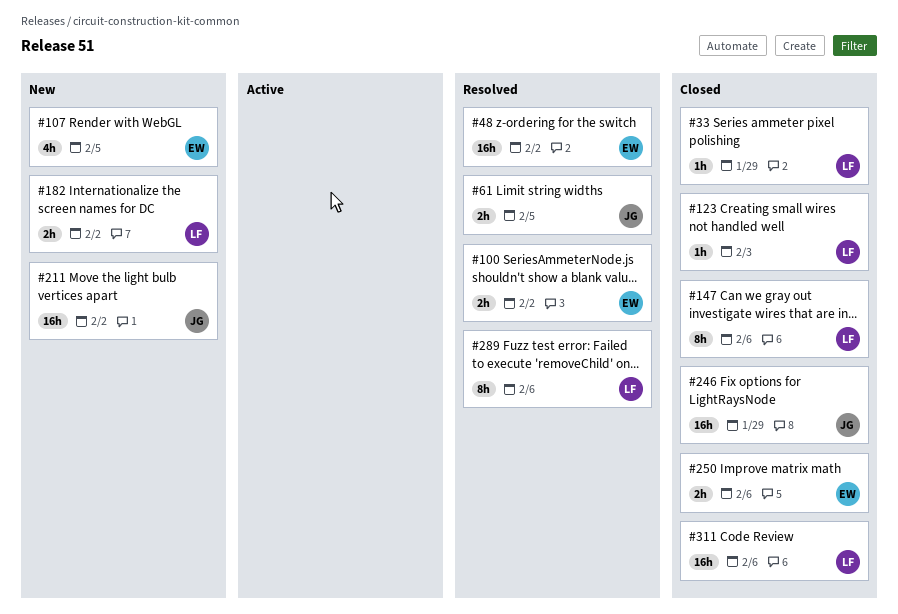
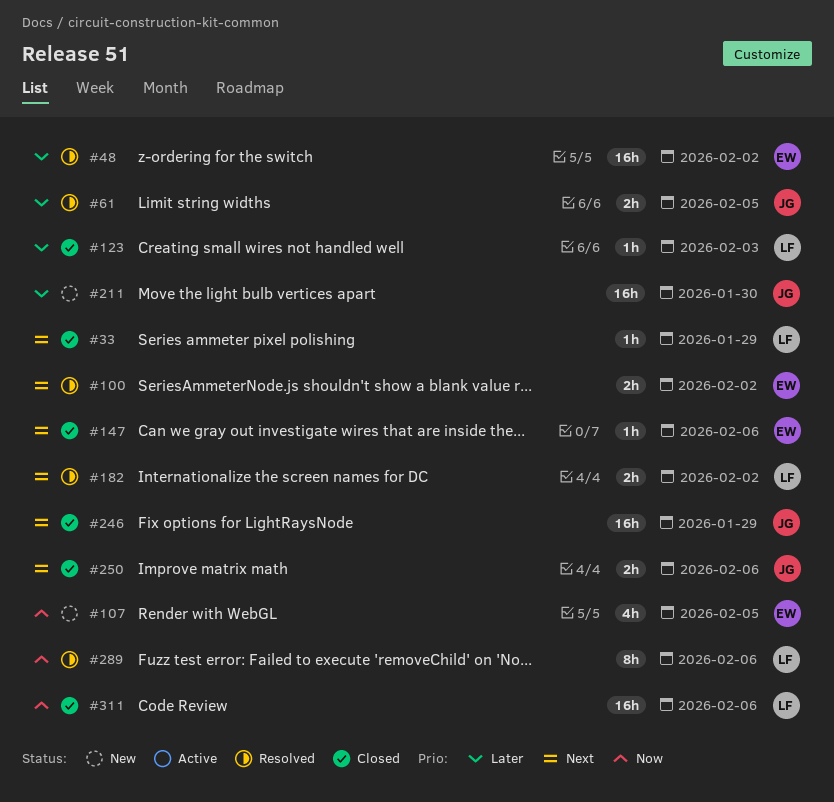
#147, owner: LF -> EW
#147, estimate: 8h -> 1h
#182, status: New -> Resolved
#211, due: Feb 2 -> Jan 30
#250, owner: EW -> JG

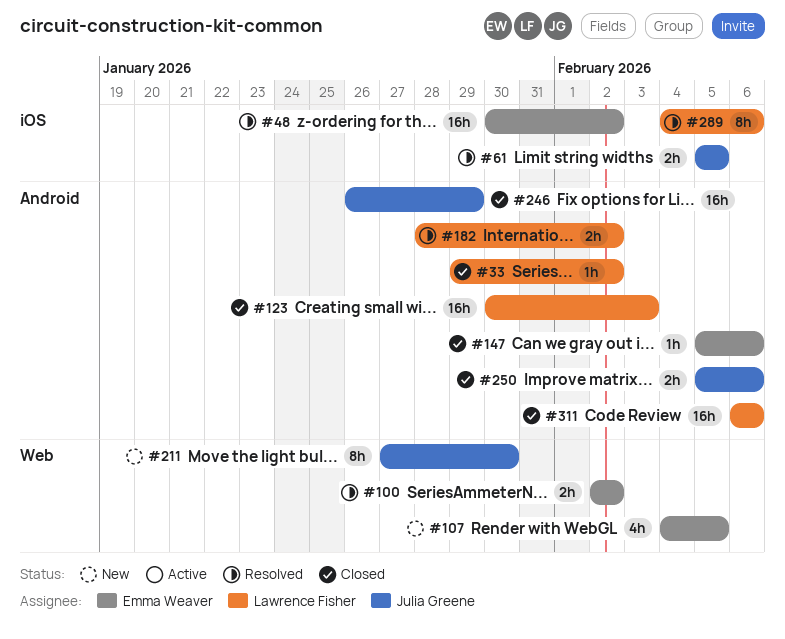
#33, due: Jan 29 -> Feb 2
#123, estimate: 1h -> 16h
#211, estimate: 16h -> 8h

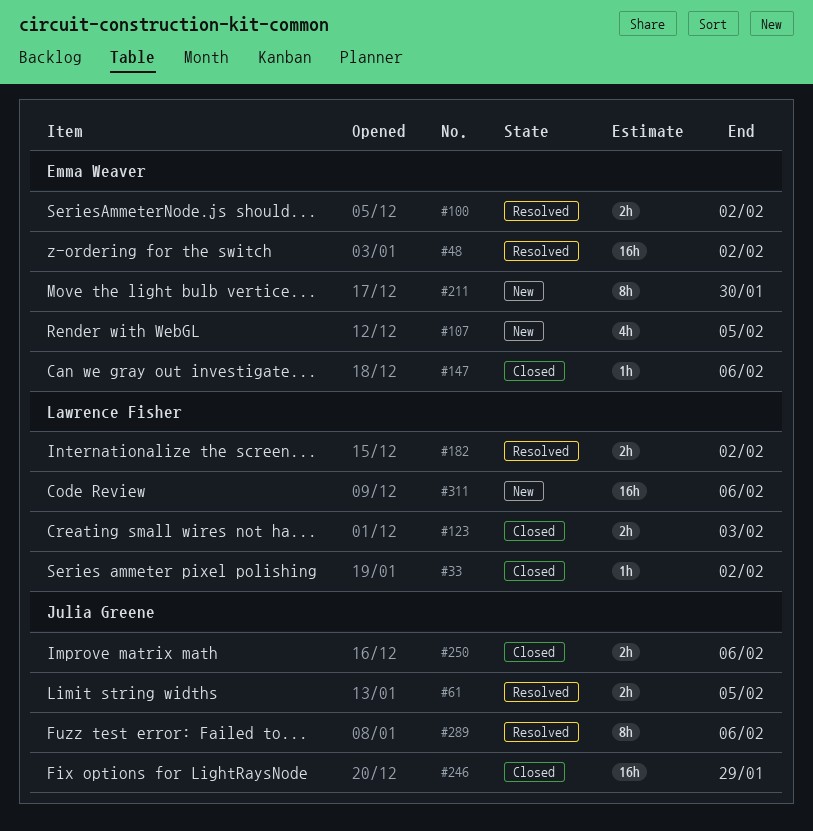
#123, estimate: 16h -> 2h
#211, owner: Julia Greene -> Emma Weaver
#289, owner: Lawrence Fisher -> Julia Greene
#311, status: Closed -> New

